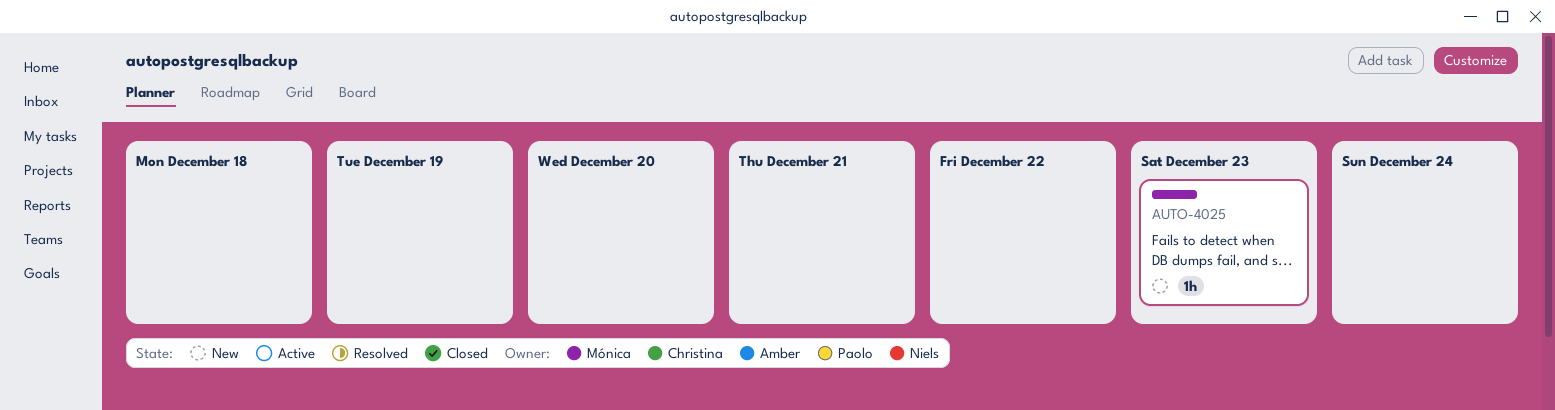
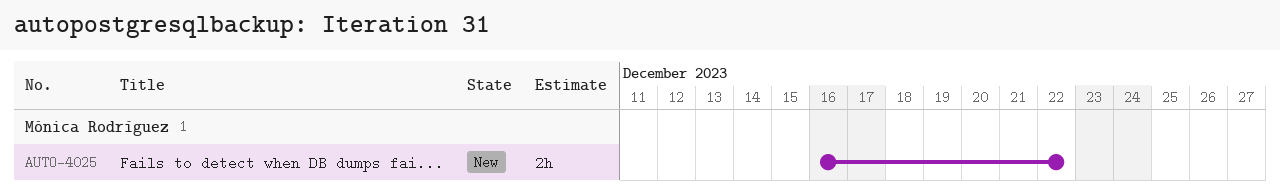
AUTO-4025, estimate: 1h -> 2h
AUTO-4025, due: Dec 23 -> Dec 22

